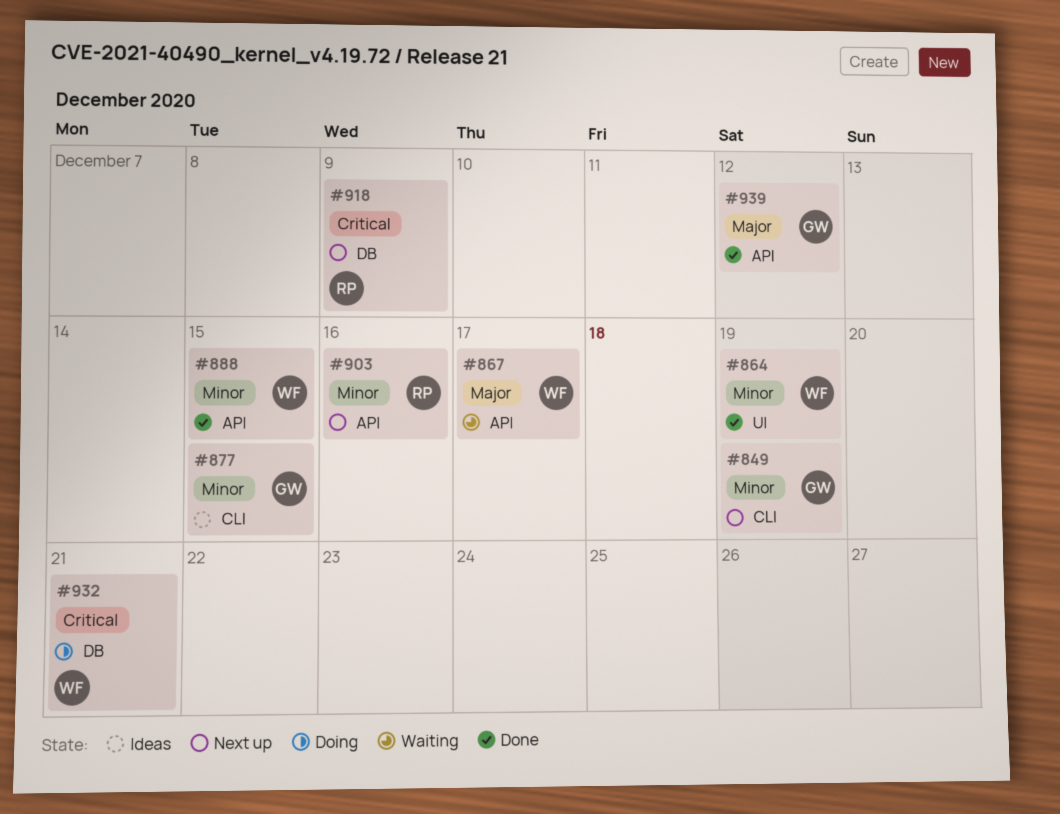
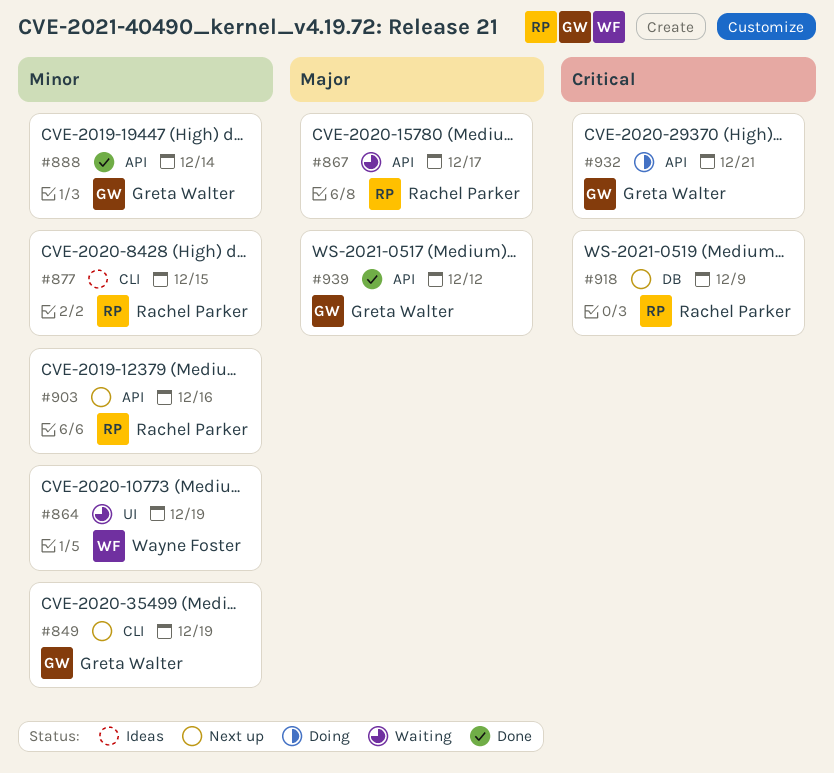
#864, status: Done -> Waiting
#867, owner: Wayne Foster -> Rachel Parker
#877, owner: Greta Walter -> Rachel Parker
#888, owner: Wayne Foster -> Greta Walter
#888, due: Dec 15 -> Dec 14
#932, owner: Wayne Foster -> Greta Walter
#932, label: DB -> API

